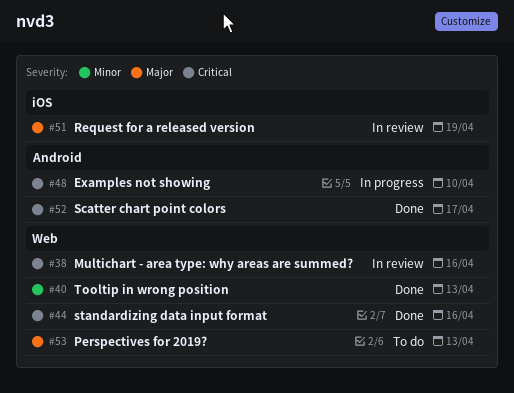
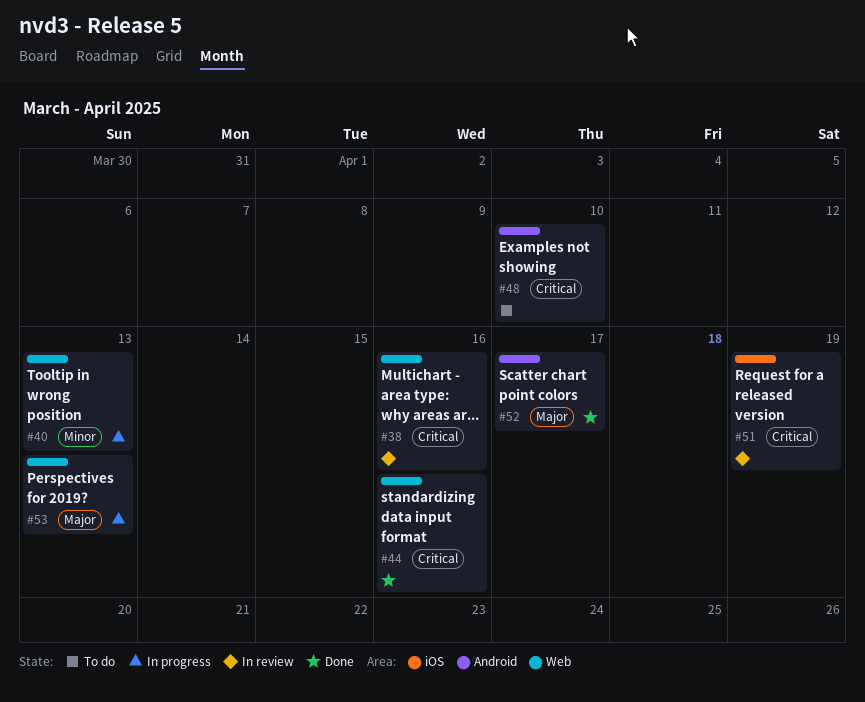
#40, status: Done -> In progress
#48, status: In progress -> To do
#51, priority: Major -> Critical
#52, priority: Critical -> Major
#53, status: To do -> In progress

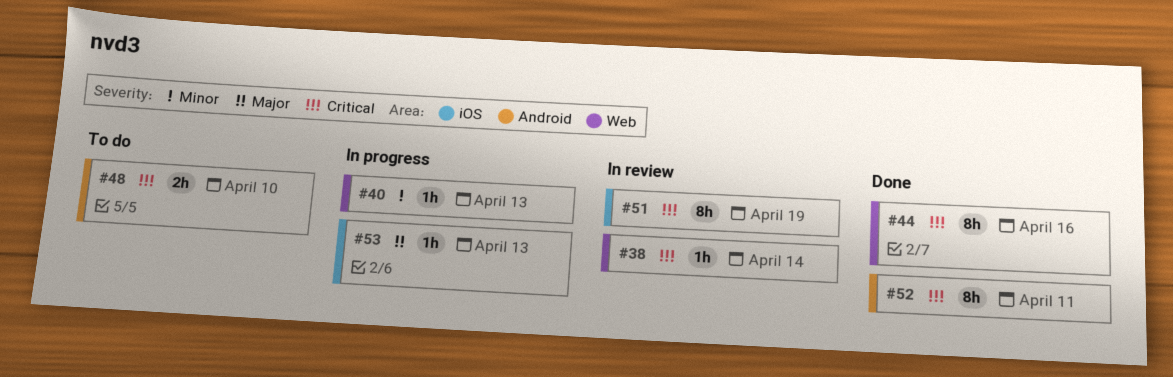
#38, due: Apr 16 -> Apr 14
#52, priority: Major -> Critical
#52, due: Apr 17 -> Apr 11
#53, label: Web -> iOS

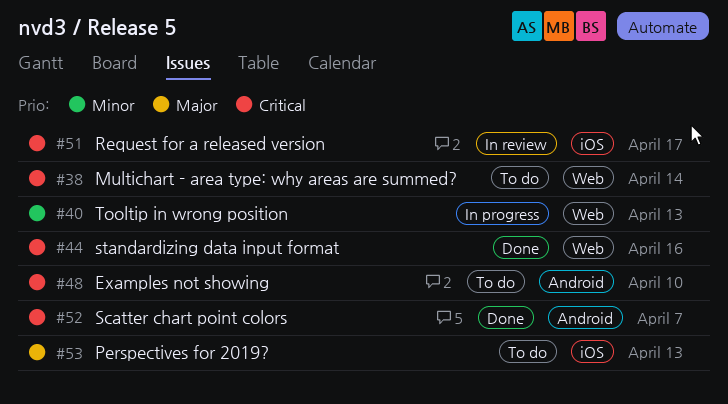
#38, status: In review -> To do
#51, due: Apr 19 -> Apr 17
#52, due: Apr 11 -> Apr 7
#53, status: In progress -> To do

